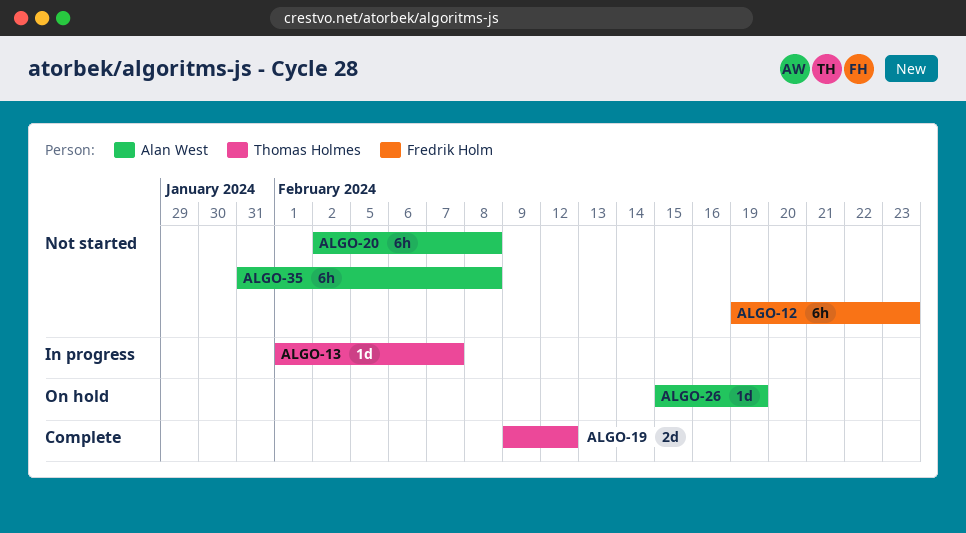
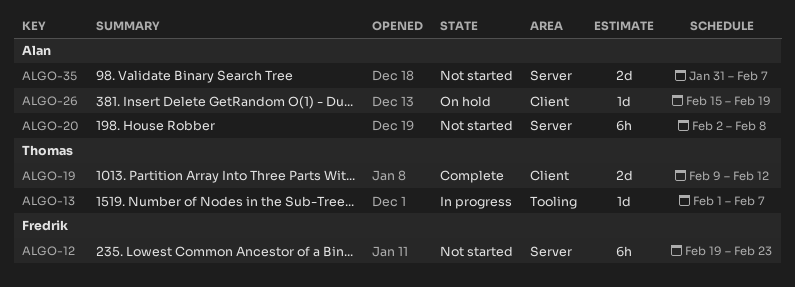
ALGO-35, estimate: 6h -> 2d
ALGO-35, due: Feb 8 -> Feb 7

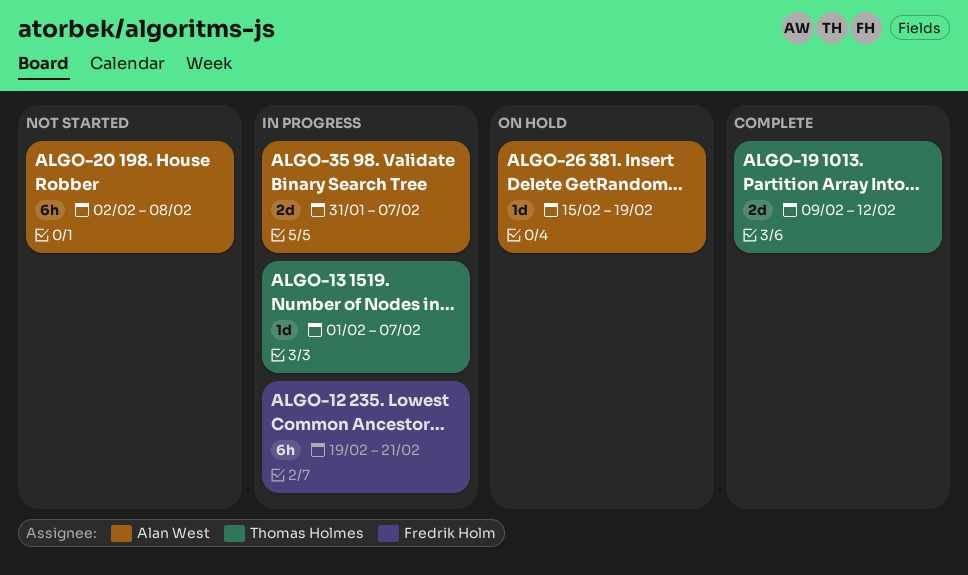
ALGO-12, status: Not started -> In progress
ALGO-12, due: Feb 23 -> Feb 21
ALGO-35, status: Not started -> In progress

